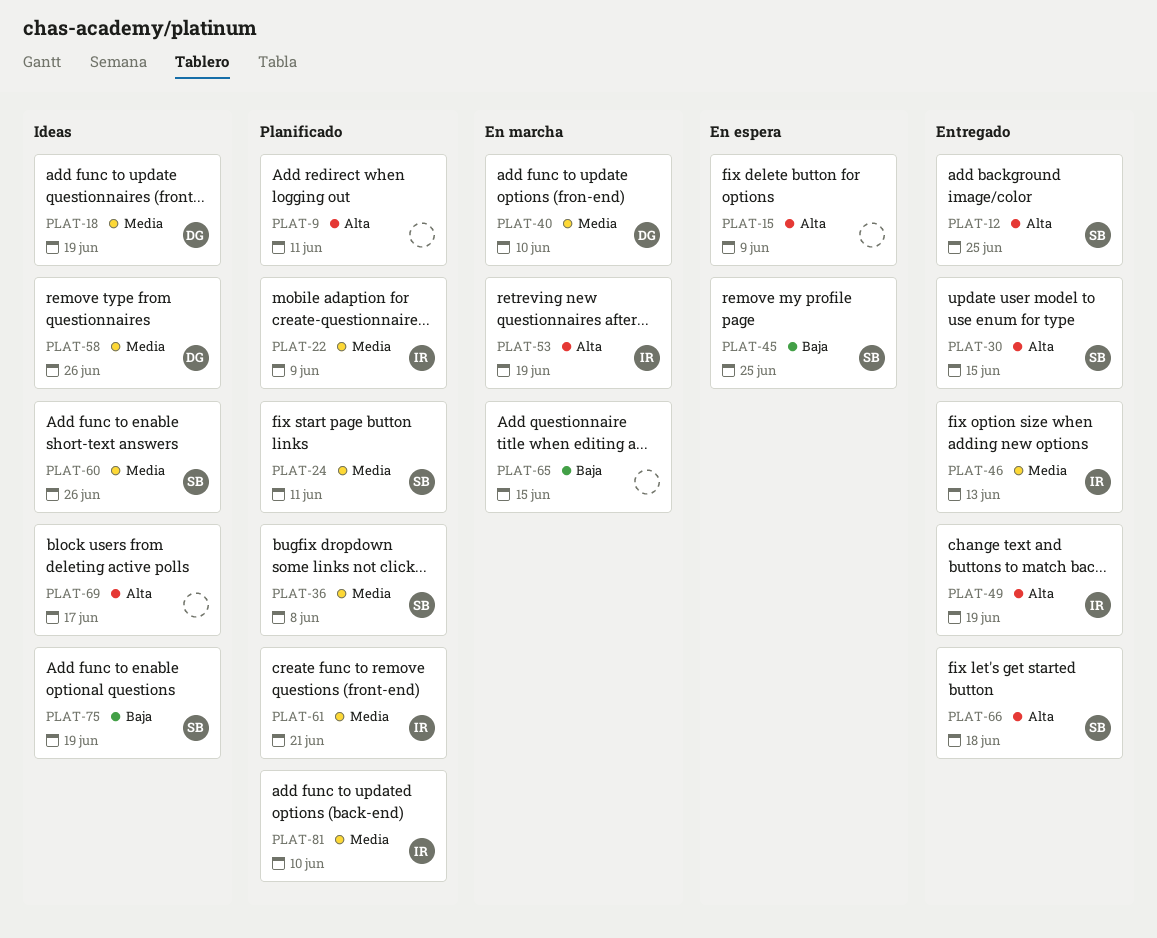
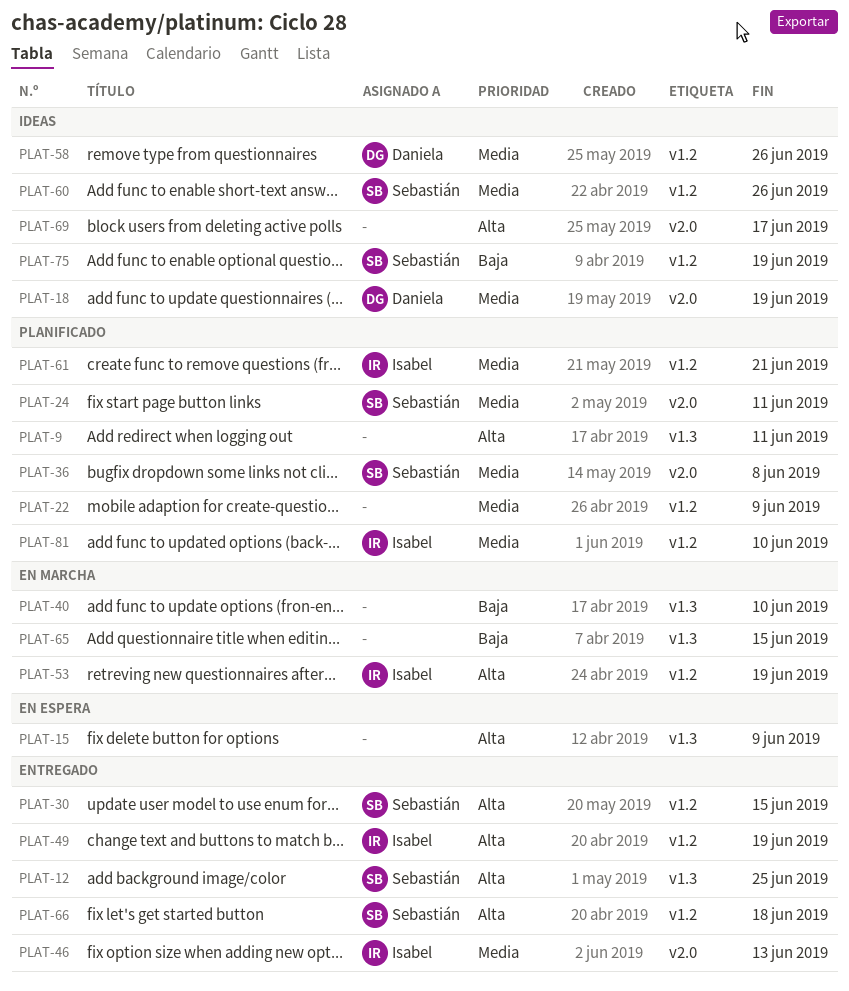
PLAT-22, owner: Isabel -> none
PLAT-40, owner: Daniela -> none
PLAT-40, priority: Media -> Baja
PLAT-45: present -> none

